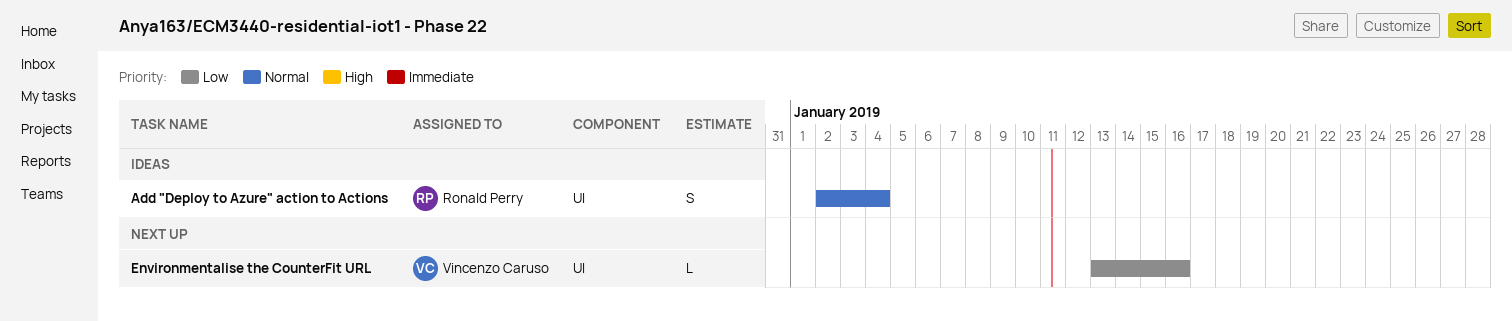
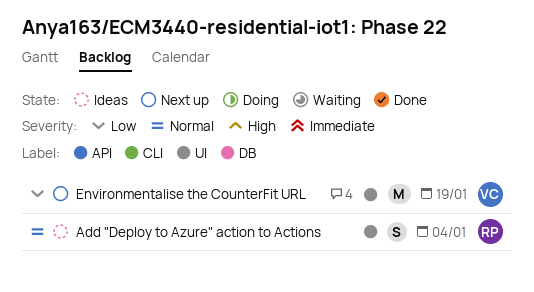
Environmentalise the CounterFit URL, estimate: L -> M
Environmentalise the CounterFit URL, due: Jan 16 -> Jan 19

